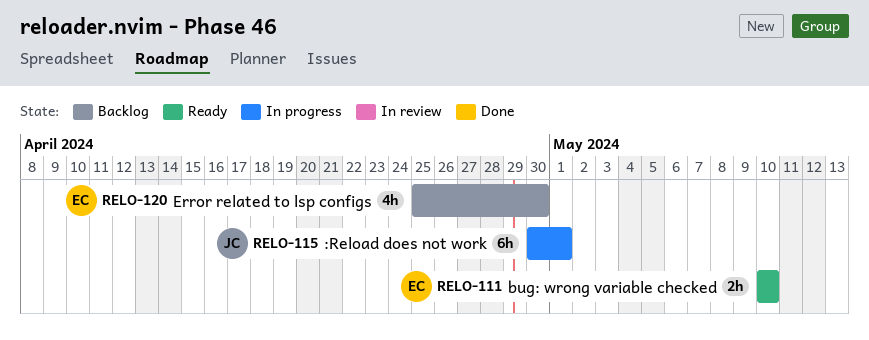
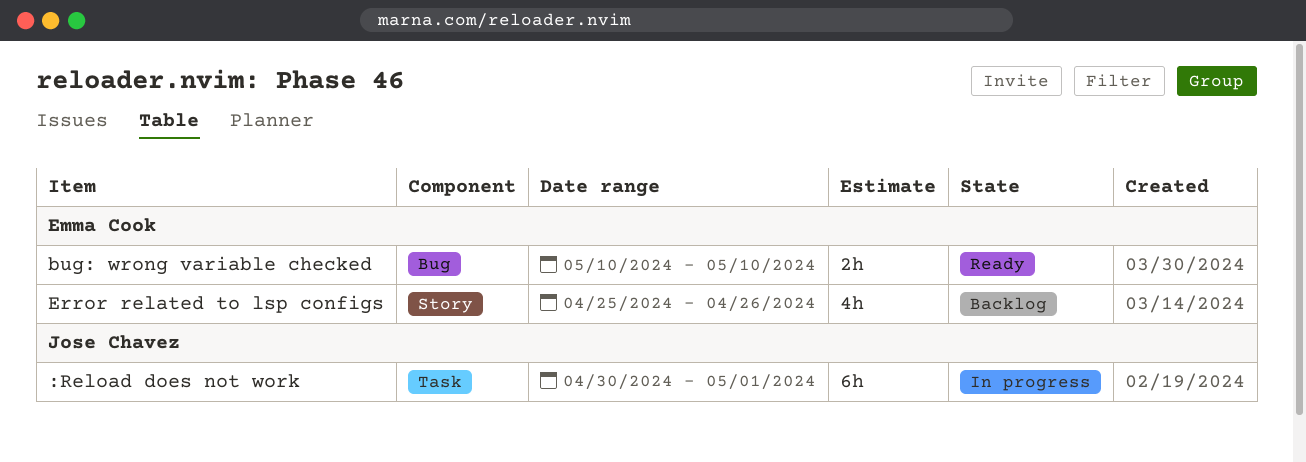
Error related to lsp configs, due: Apr 30 -> Apr 26

